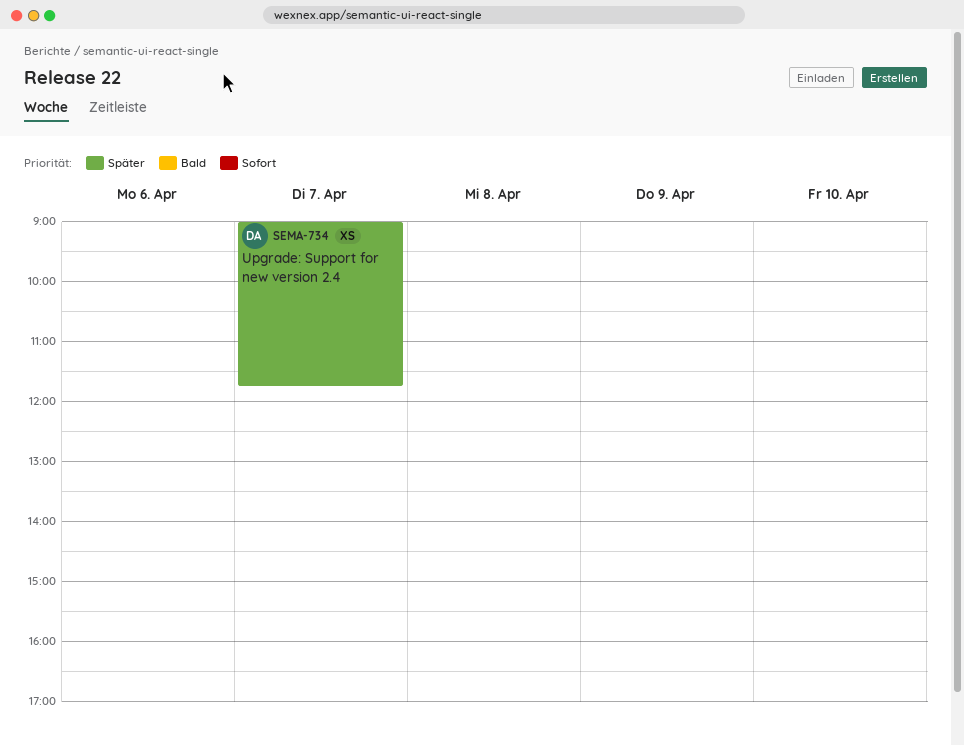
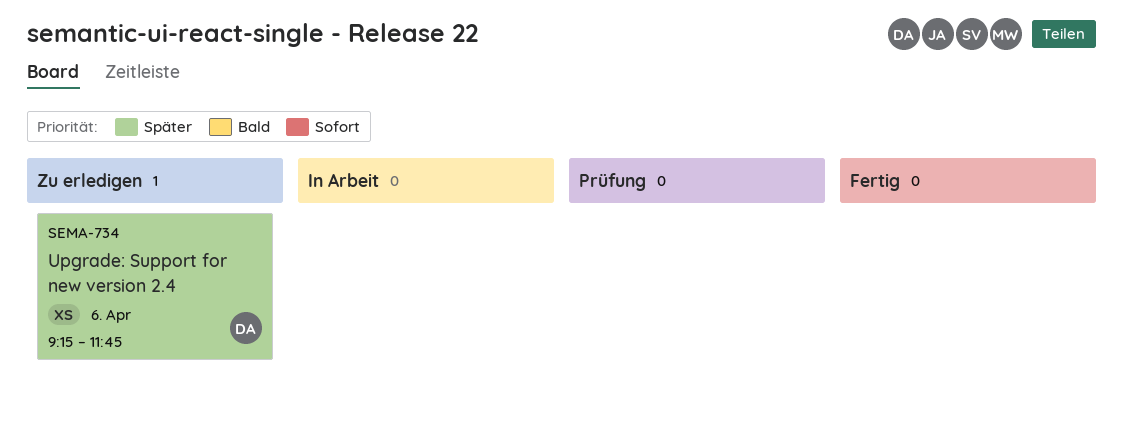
SEMA-734, day: Apr 7 -> Apr 6
SEMA-734, begins: 09:00 -> 09:15

